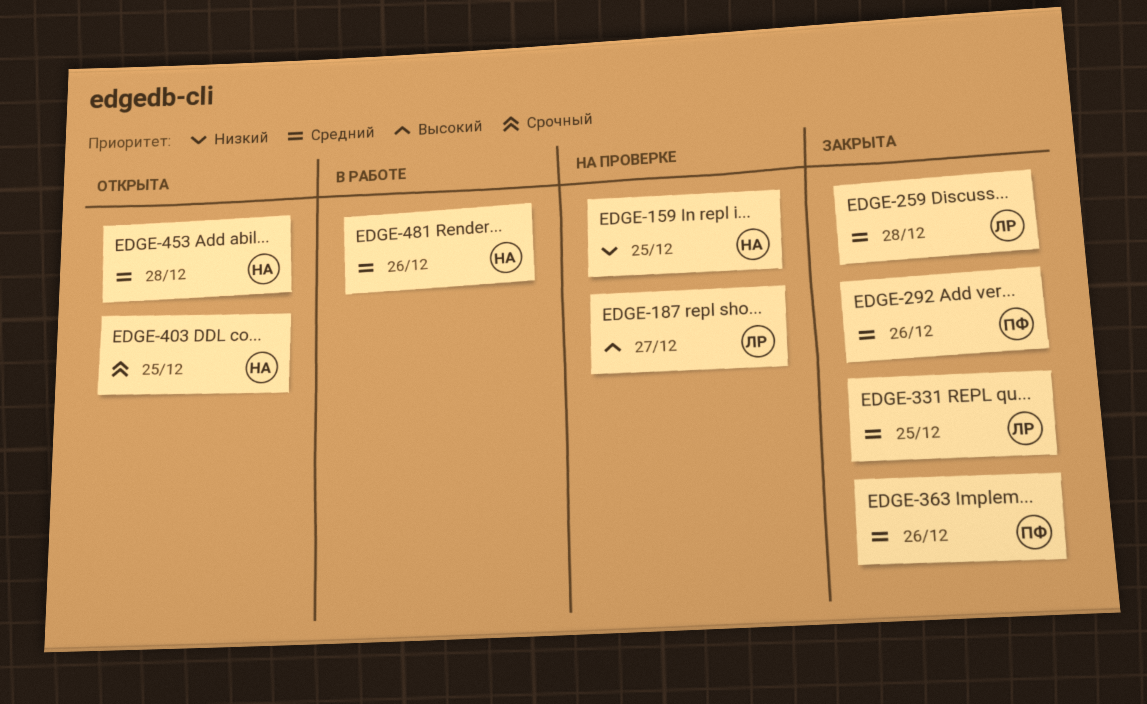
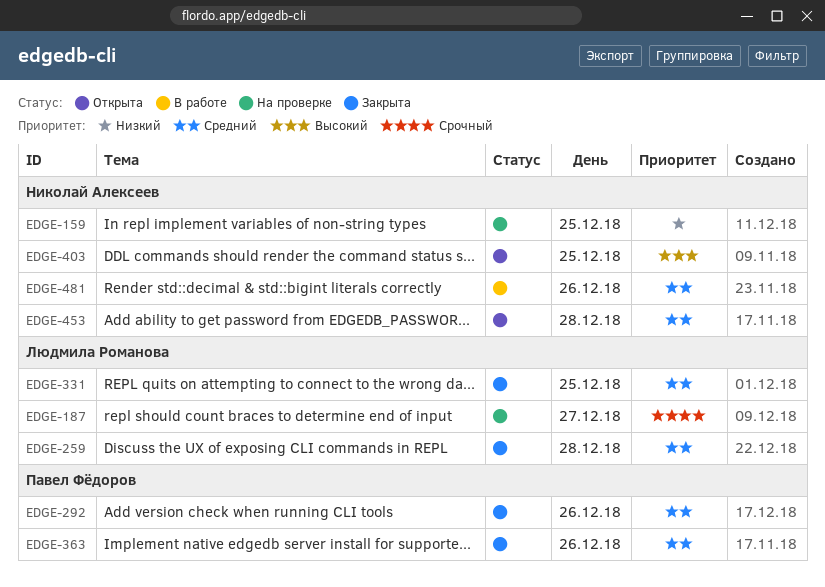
EDGE-187, priority: Высокий -> Срочный
EDGE-403, priority: Срочный -> Высокий

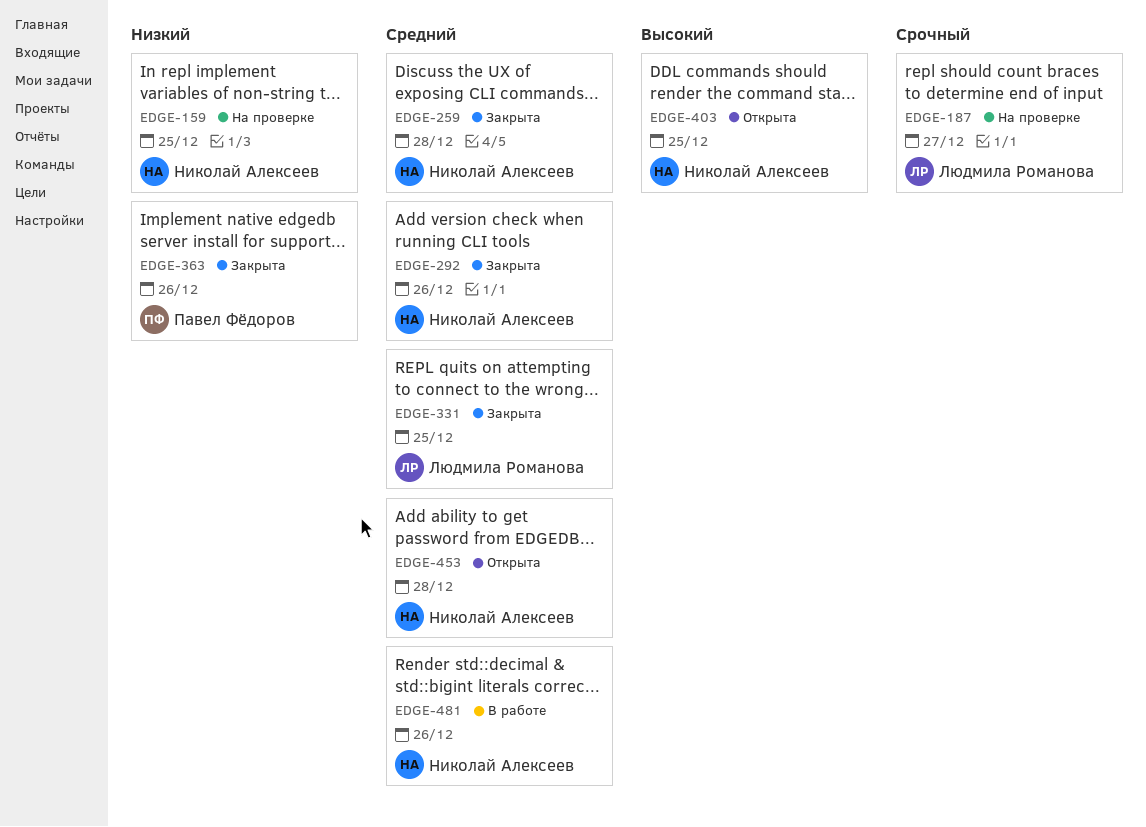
EDGE-259, owner: Людмила Романова -> Николай Алексеев
EDGE-292, owner: Павел Фёдоров -> Николай Алексеев
EDGE-363, priority: Средний -> Низкий

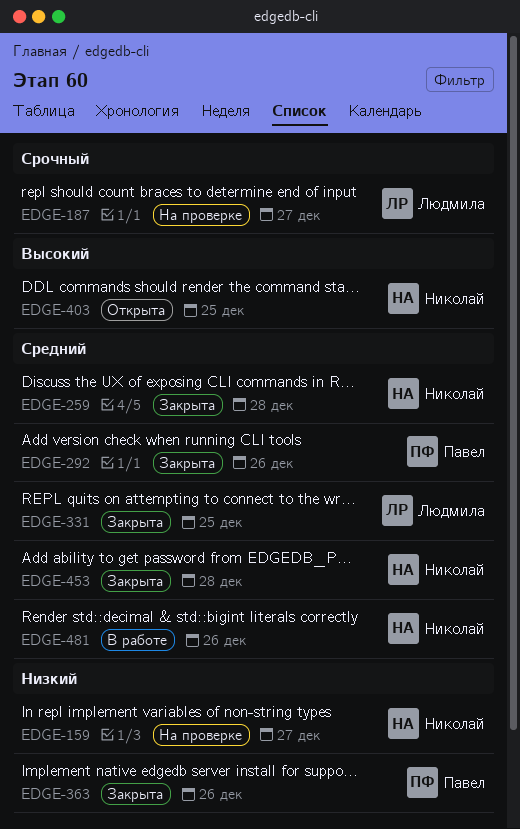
EDGE-159, day: Dec 25 -> Dec 27
EDGE-292, owner: Николай Алексеев -> Павел Фёдоров
EDGE-453, status: Открыта -> Закрыта

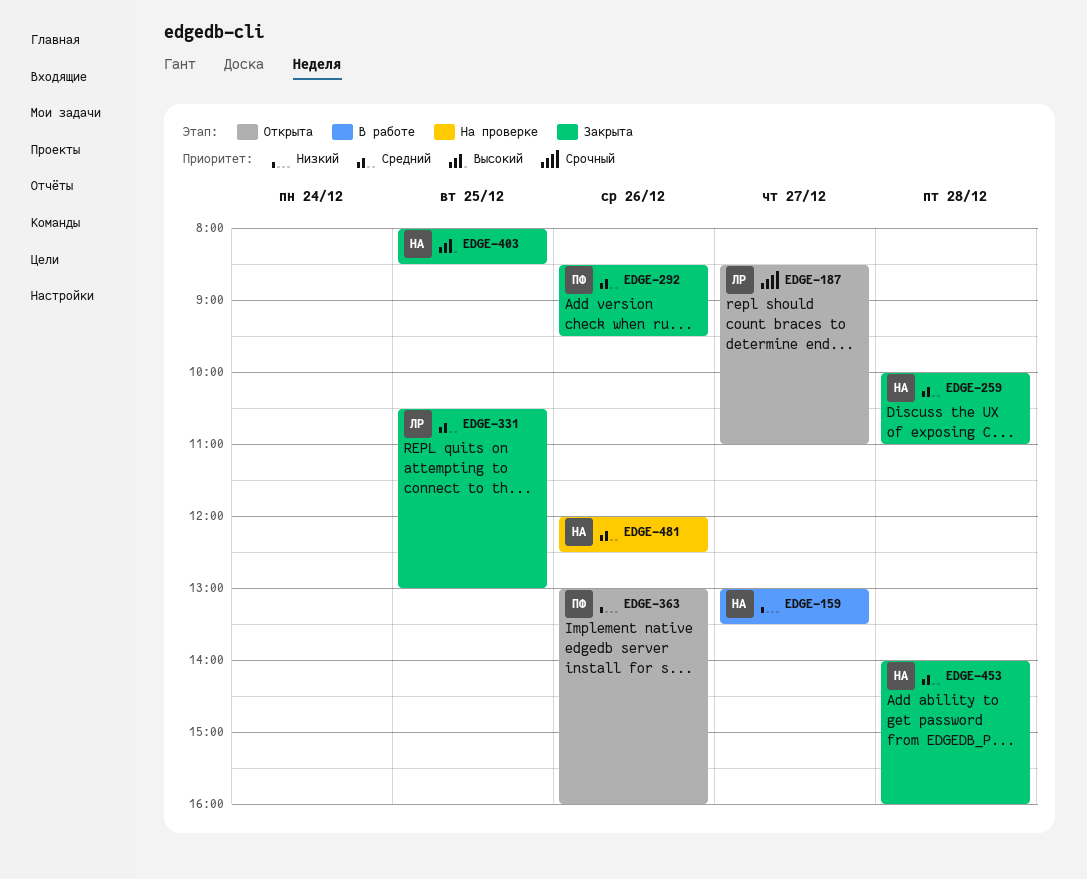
EDGE-159, status: На проверке -> В работе
EDGE-187, status: На проверке -> Открыта
EDGE-363, status: Закрыта -> Открыта
EDGE-403, status: Открыта -> Закрыта
EDGE-481, status: В работе -> На проверке

